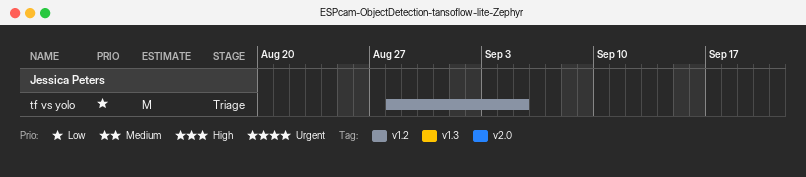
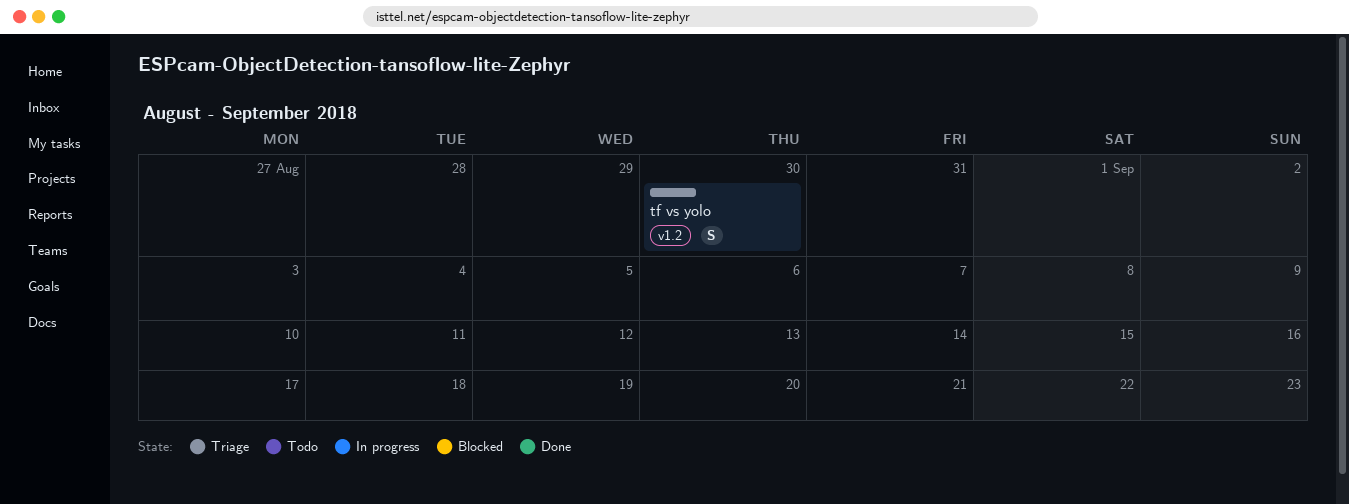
tf vs yolo, estimate: M -> S
tf vs yolo, due: Sep 5 -> Aug 30

